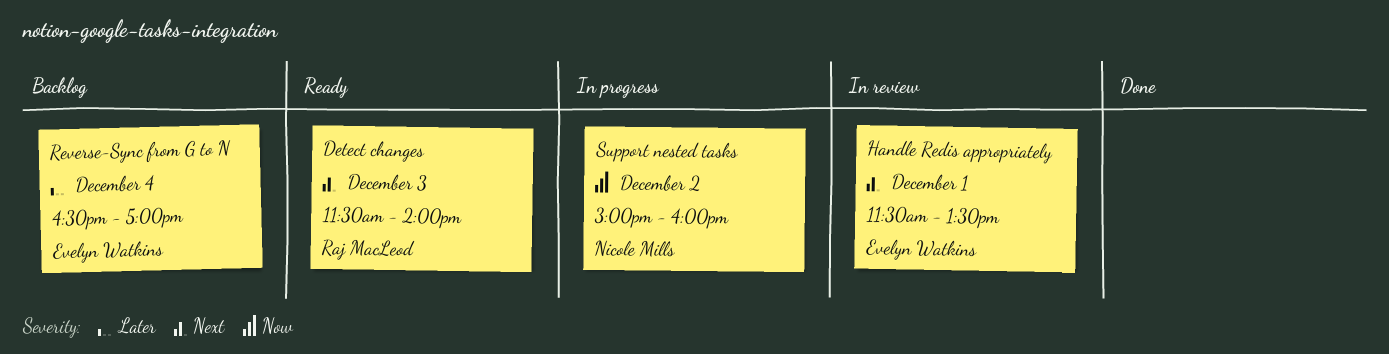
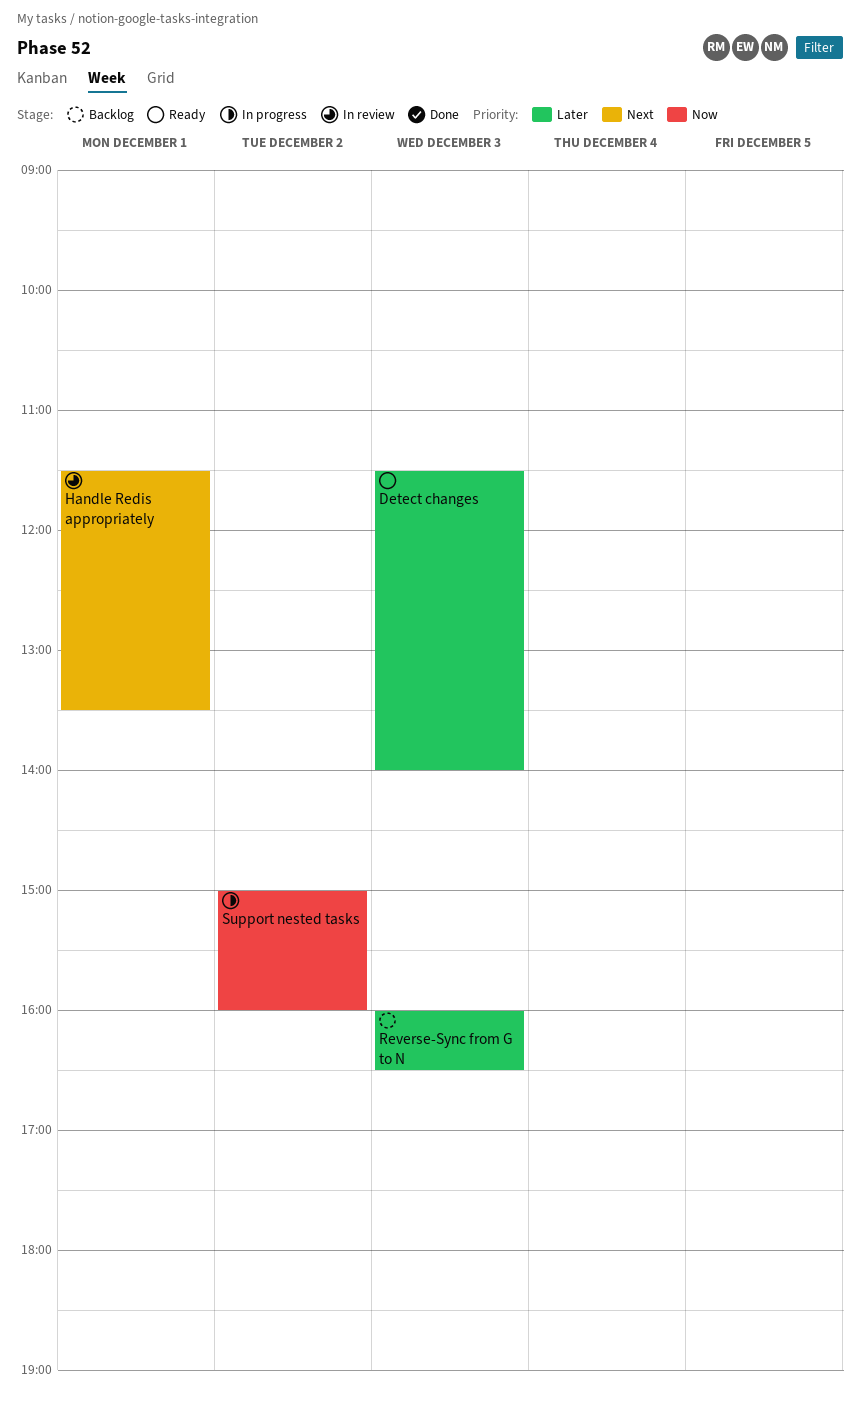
Detect changes, priority: Next -> Later
Reverse-Sync from G to N, day: Dec 4 -> Dec 3
Reverse-Sync from G to N, begins: 16:30 -> 16:00
Reverse-Sync from G to N, ends: 17:00 -> 16:30

